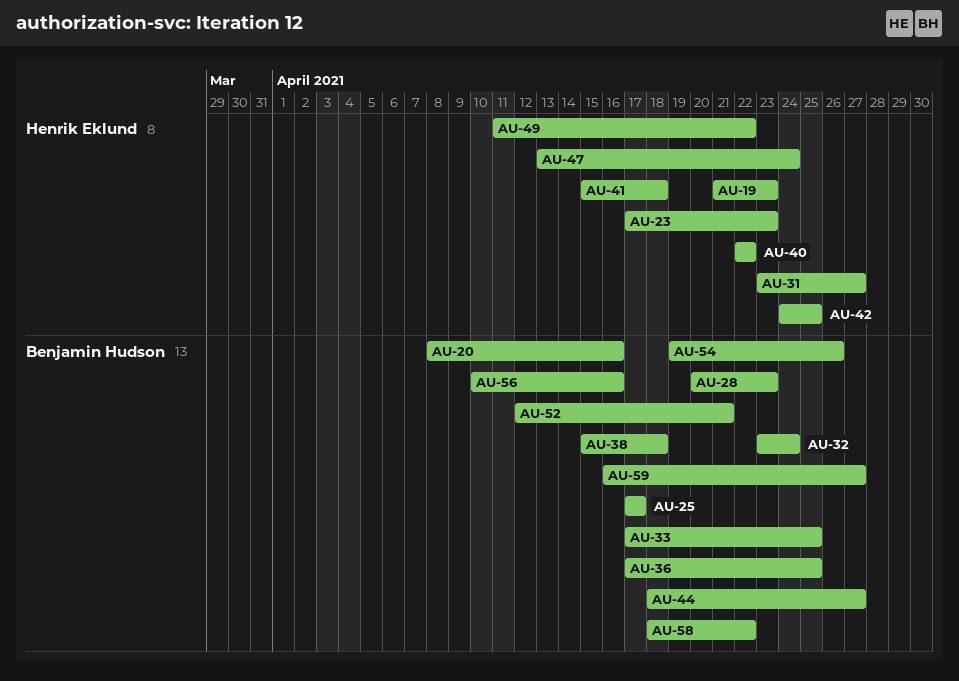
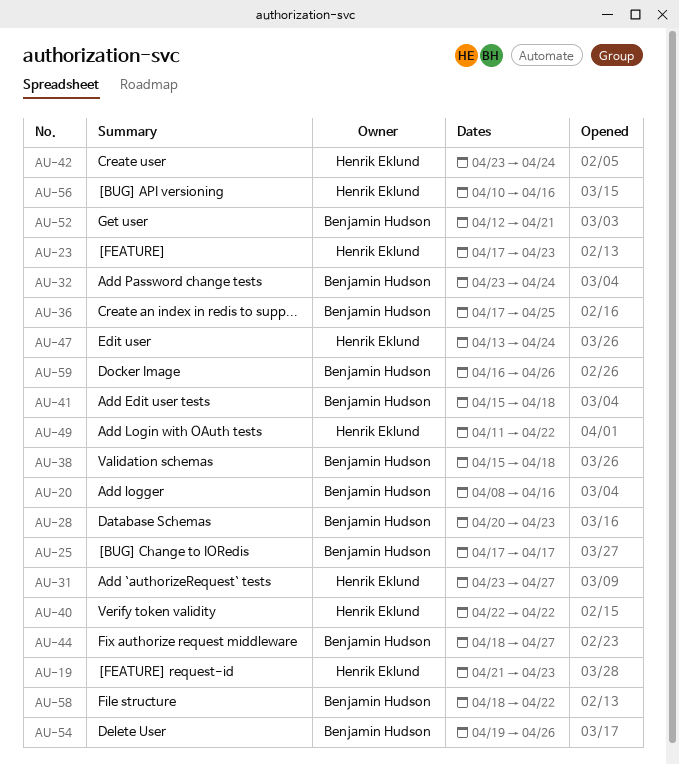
AU-33: present -> none
AU-41, owner: Henrik Eklund -> Benjamin Hudson
AU-42, start: Apr 24 -> Apr 23
AU-42, due: Apr 25 -> Apr 24
AU-56, owner: Benjamin Hudson -> Henrik Eklund
AU-59, due: Apr 27 -> Apr 26

